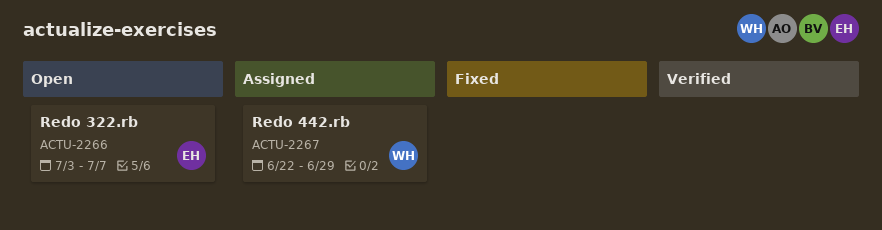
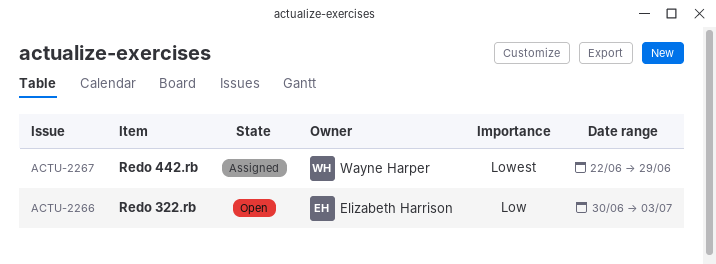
ACTU-2266, start: Jul 3 -> Jun 30
ACTU-2266, due: Jul 7 -> Jul 3

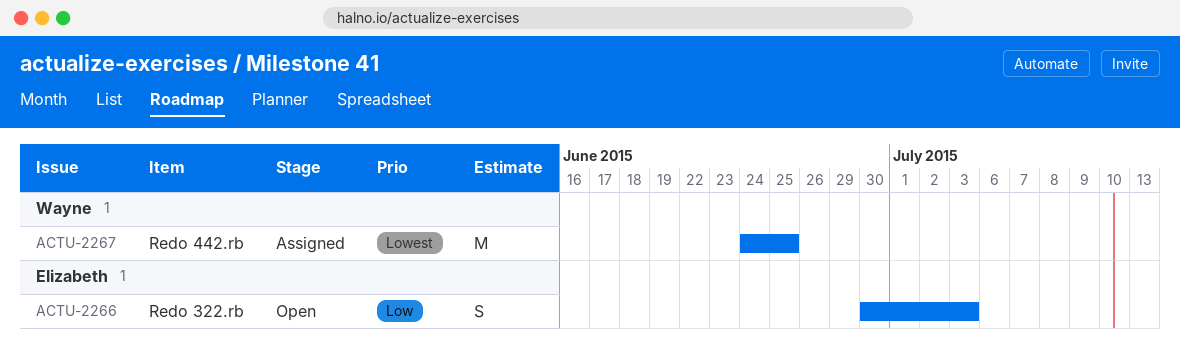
ACTU-2267, start: Jun 22 -> Jun 24
ACTU-2267, due: Jun 29 -> Jun 25

